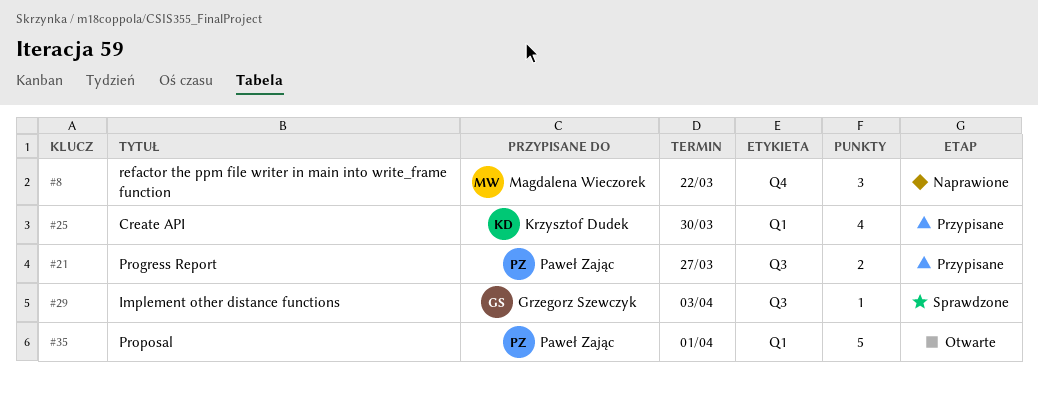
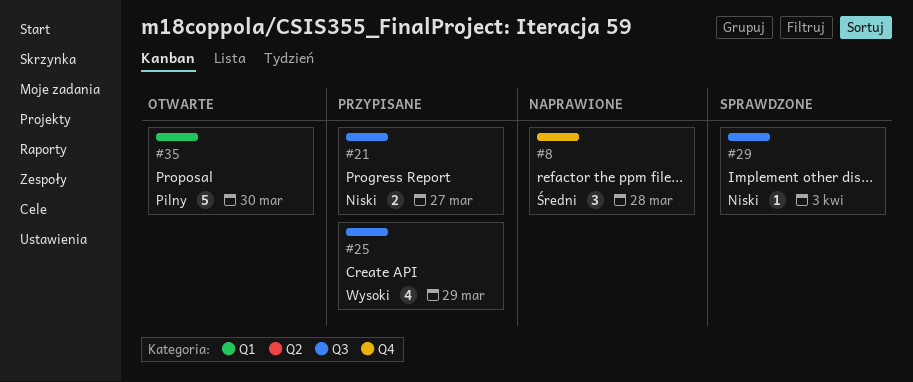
#8, due: Mar 22 -> Mar 28
#25, label: Q1 -> Q3
#25, due: Mar 30 -> Mar 29
#35, due: Apr 1 -> Mar 30

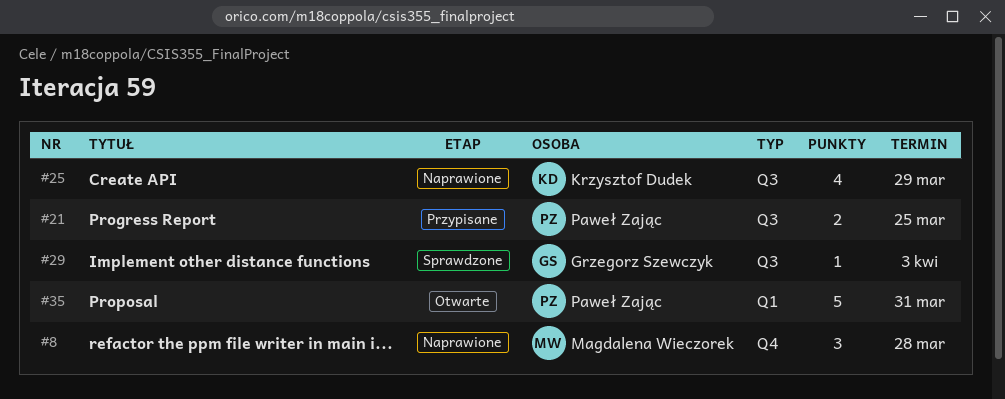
#21, due: Mar 27 -> Mar 25
#25, status: Przypisane -> Naprawione
#35, due: Mar 30 -> Mar 31

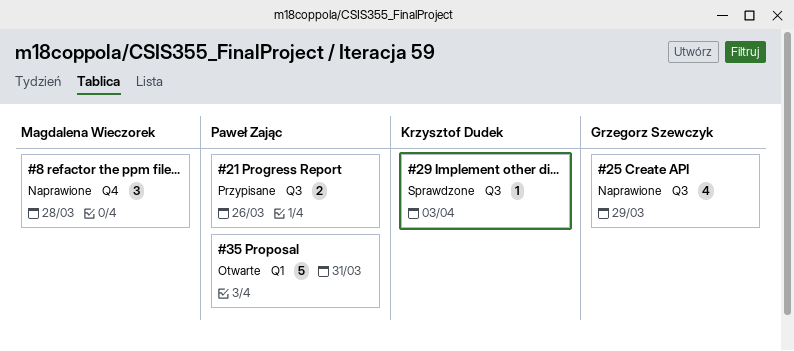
#21, due: Mar 25 -> Mar 26
#25, owner: Krzysztof Dudek -> Grzegorz Szewczyk
#29, owner: Grzegorz Szewczyk -> Krzysztof Dudek

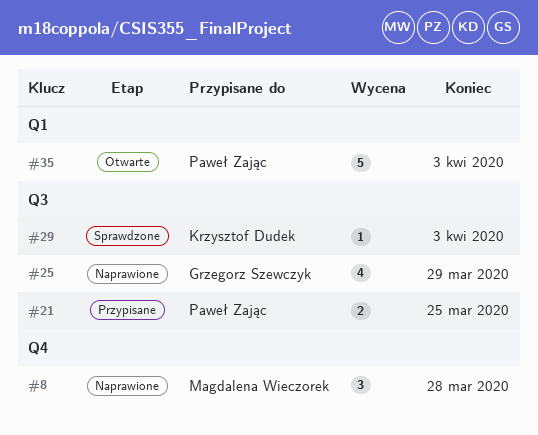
#21, due: Mar 26 -> Mar 25
#35, due: Mar 31 -> Apr 3

